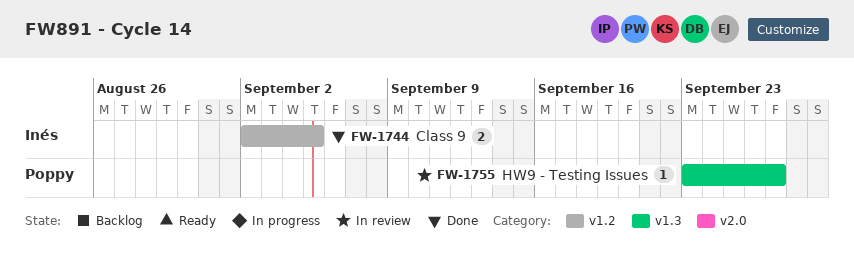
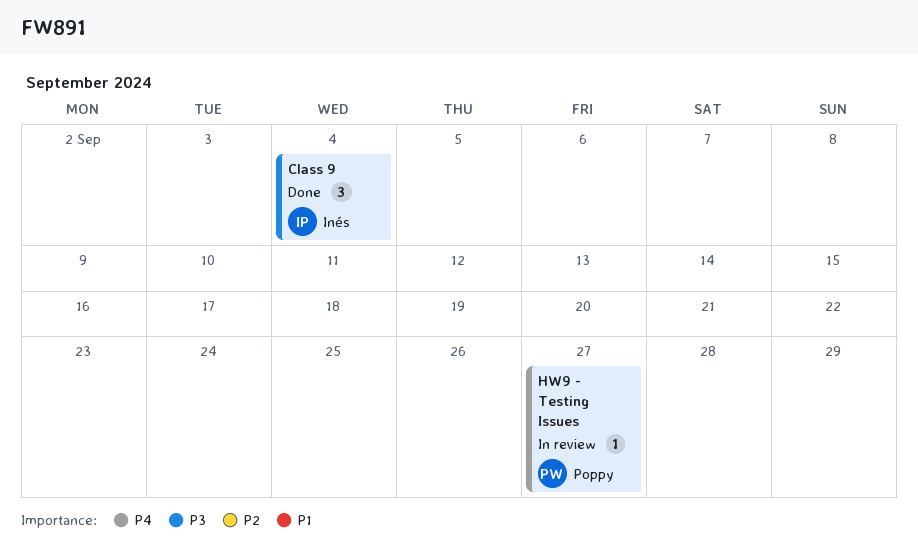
Class 9, estimate: 2 -> 3
Class 9, due: Sep 5 -> Sep 4

